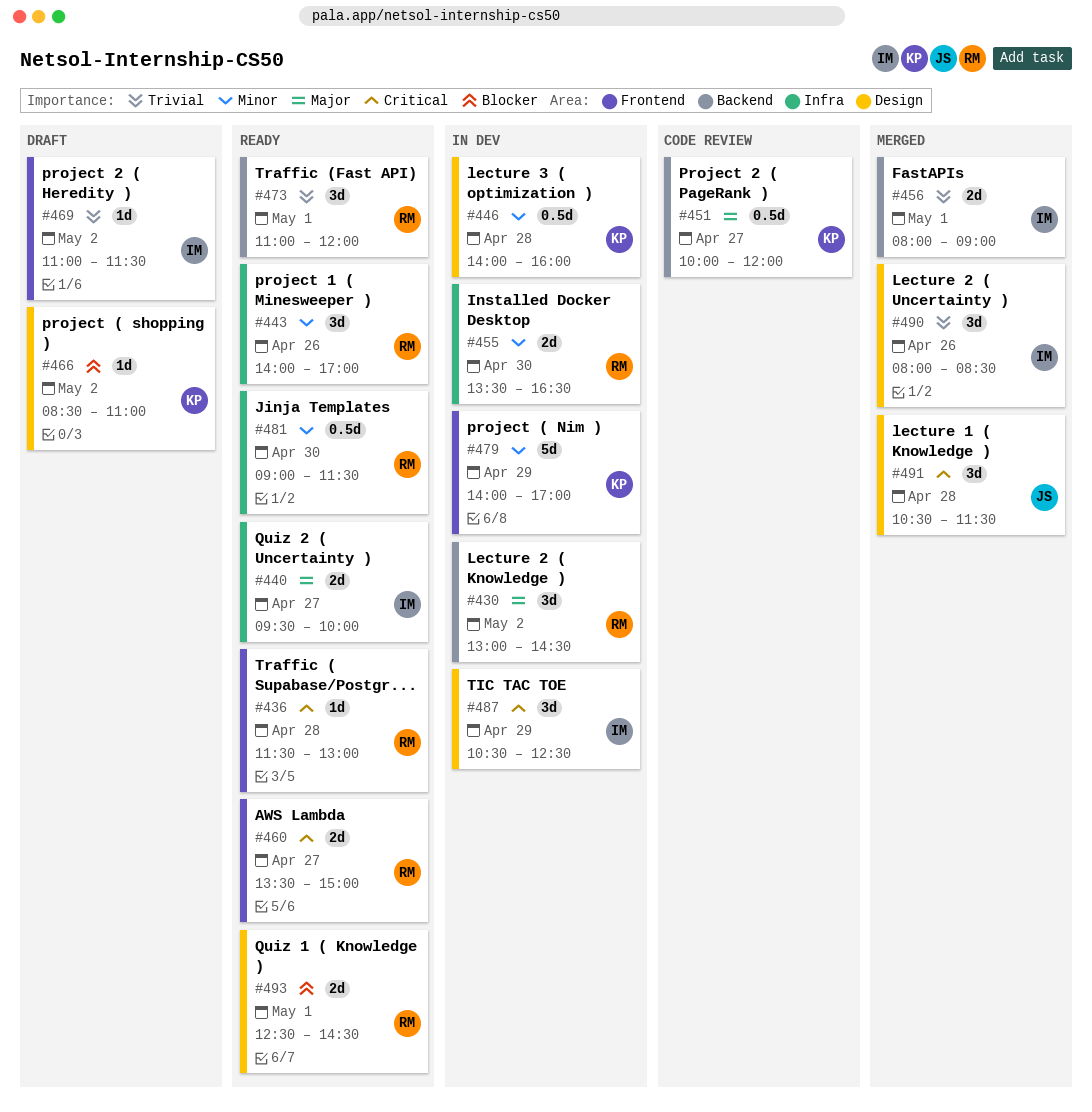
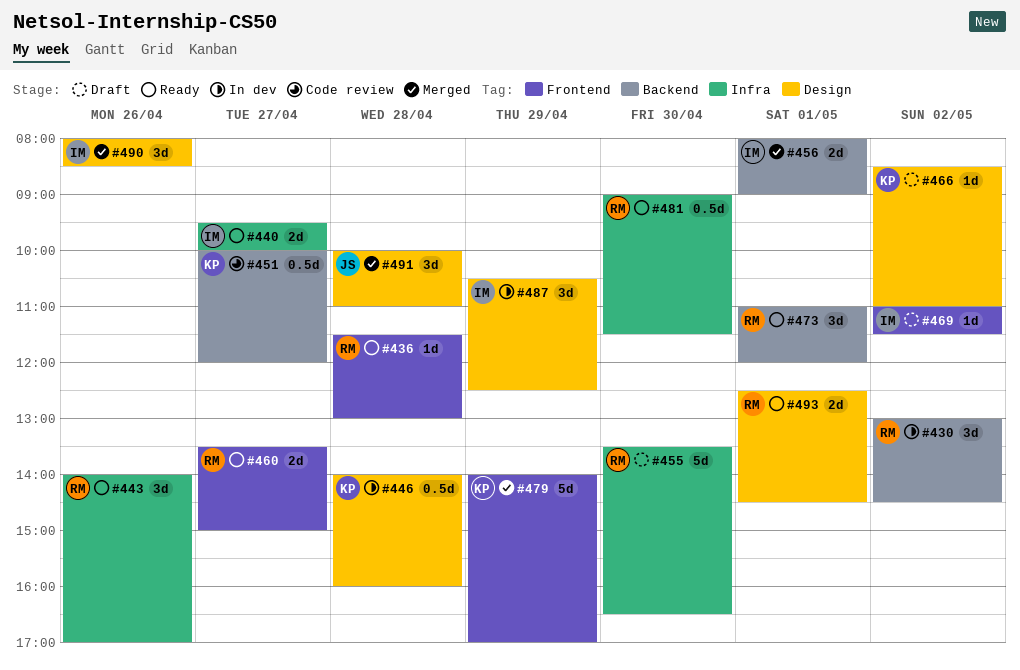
#455, status: In dev -> Draft
#455, estimate: 2d -> 5d
#479, status: In dev -> Merged
#491, begins: 10:30 -> 10:00
#491, ends: 11:30 -> 11:00

